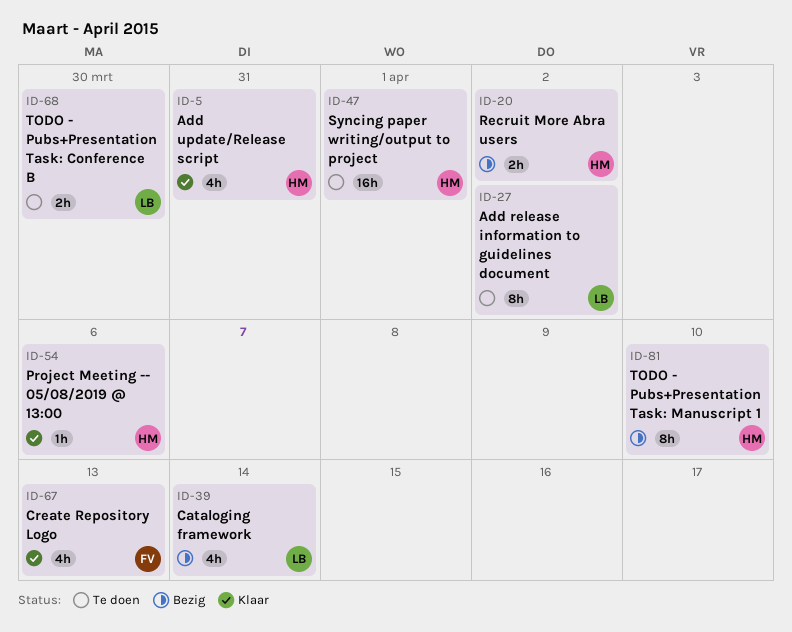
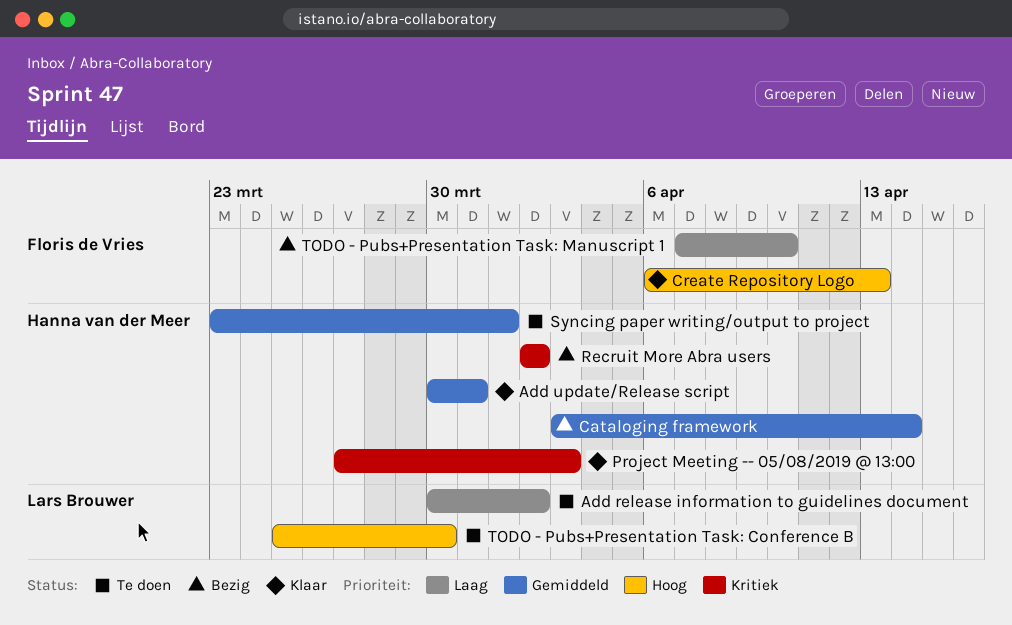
Cataloging framework, owner: Lars Brouwer -> Hanna van der Meer
Project Meeting -- 05/08/2019 @ 13:00, due: Apr 6 -> Apr 3
TODO - Pubs+Presentation Task: Manuscript 1, owner: Hanna van der Meer -> Floris de Vries

